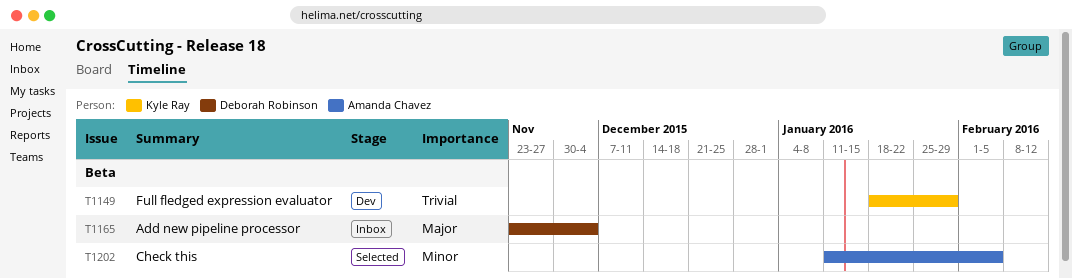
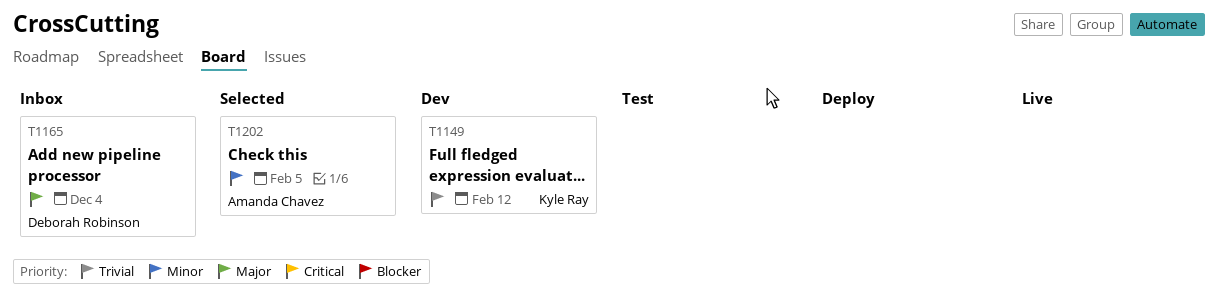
T1149, due: Jan 29 -> Feb 12

